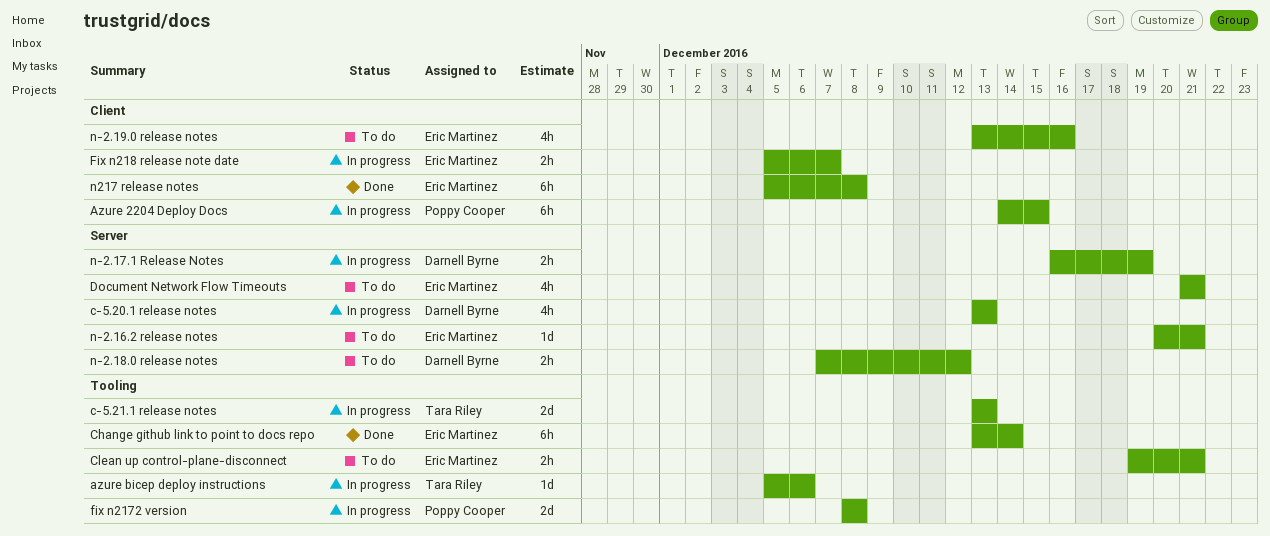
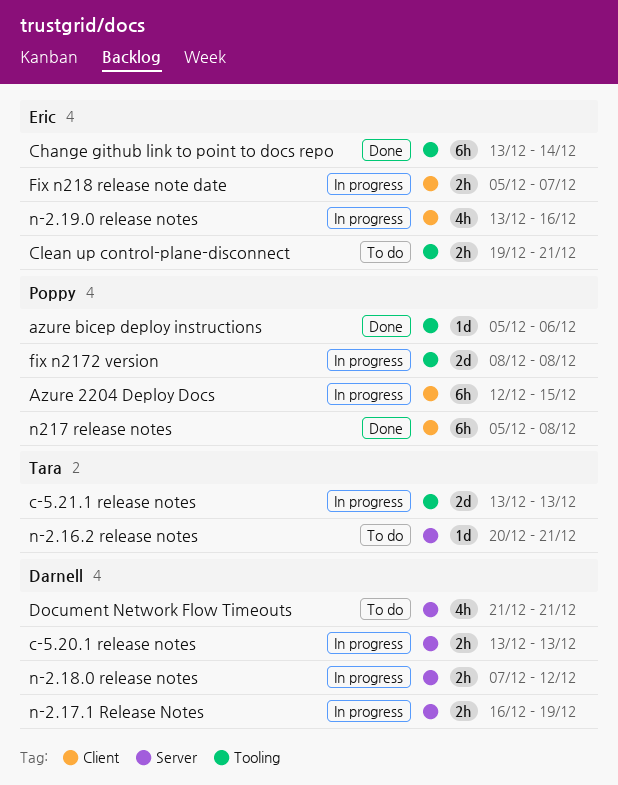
Azure 2204 Deploy Docs, start: Dec 14 -> Dec 12
azure bicep deploy instructions, status: In progress -> Done
azure bicep deploy instructions, owner: Tara Riley -> Poppy Cooper
c-5.20.1 release notes, estimate: 4h -> 2h
Document Network Flow Timeouts, owner: Eric Martinez -> Darnell Byrne
n-2.16.2 release notes, owner: Eric Martinez -> Tara Riley
n-2.18.0 release notes, status: To do -> In progress
n-2.19.0 release notes, status: To do -> In progress
n217 release notes, owner: Eric Martinez -> Poppy Cooper

